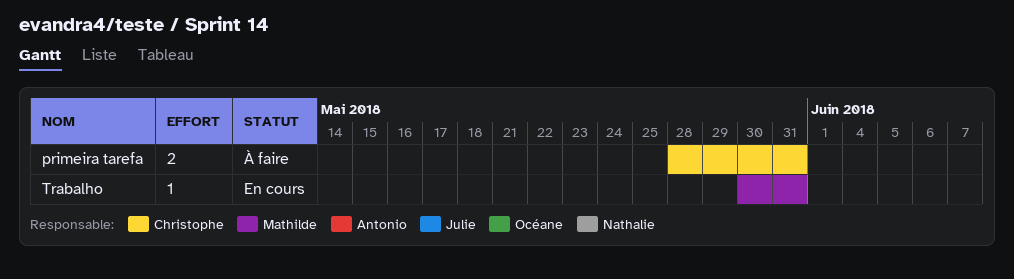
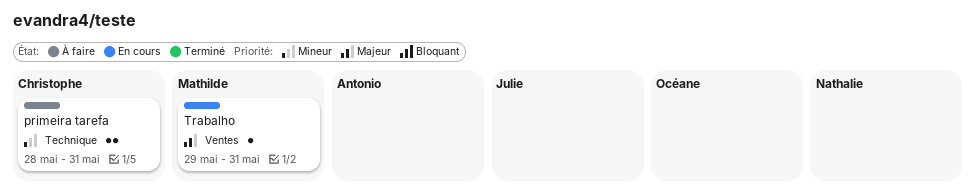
Trabalho, start: May 30 -> May 29

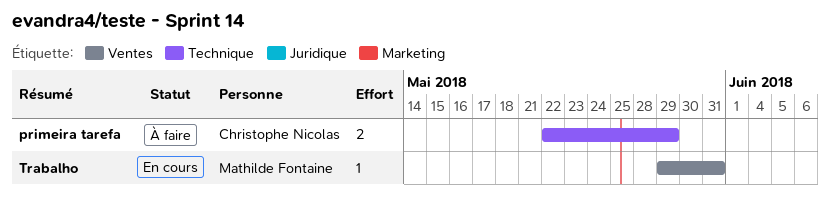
primeira tarefa, start: May 28 -> May 22
primeira tarefa, due: May 31 -> May 29

